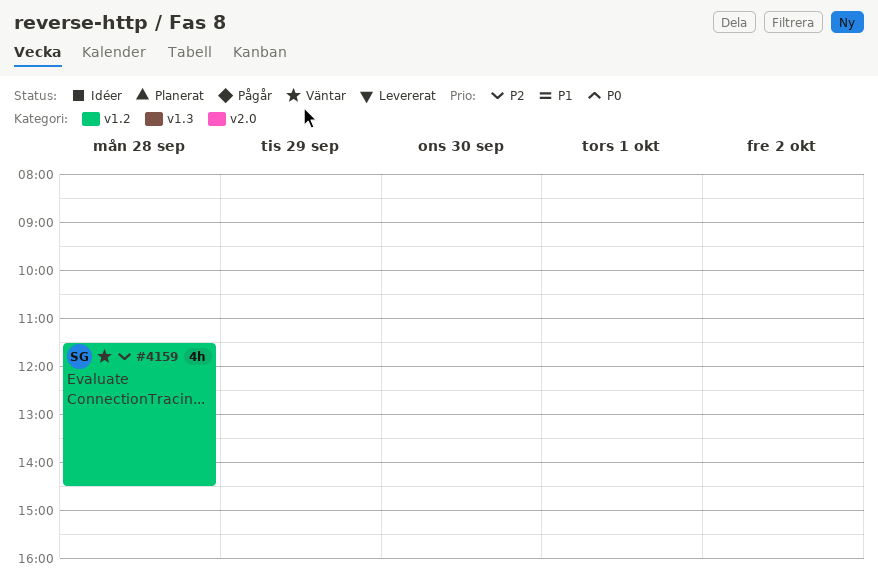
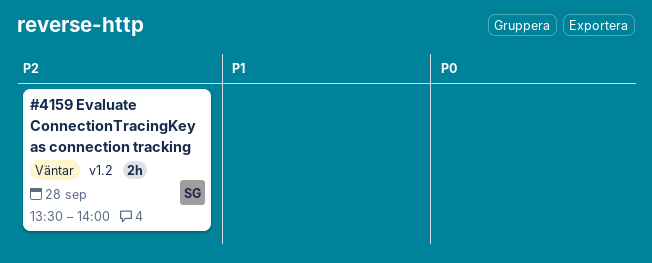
#4159, estimate: 4h -> 2h
#4159, begins: 11:30 -> 13:30
#4159, ends: 14:30 -> 14:00

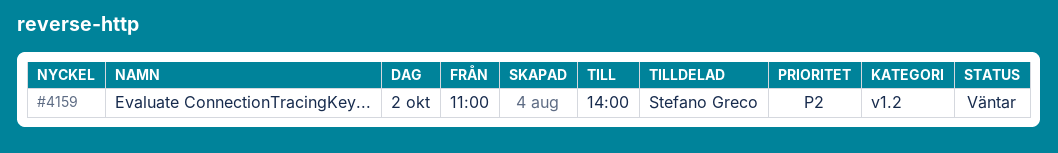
#4159, day: Sep 28 -> Oct 2
#4159, begins: 13:30 -> 11:00

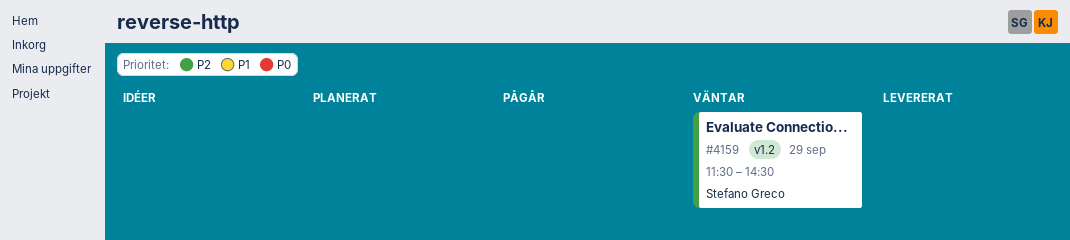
#4159, day: Oct 2 -> Sep 29
#4159, begins: 11:00 -> 11:30
#4159, ends: 14:00 -> 14:30

